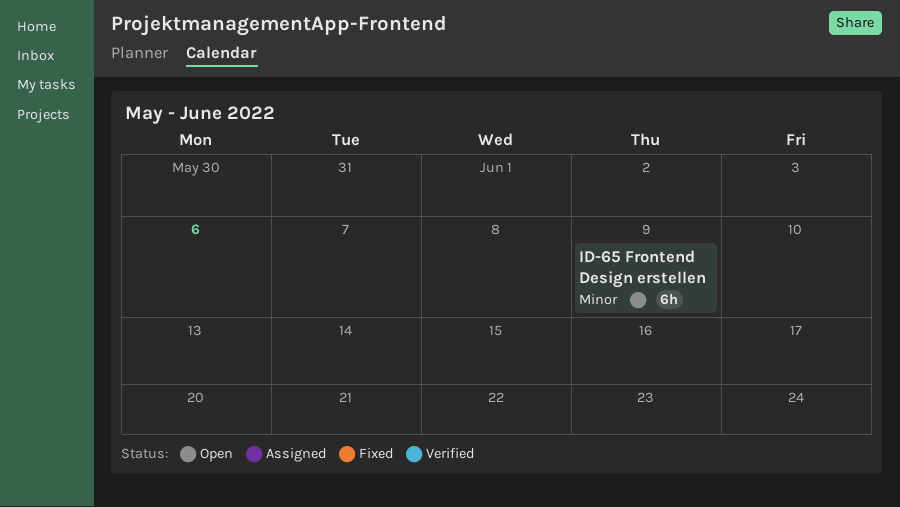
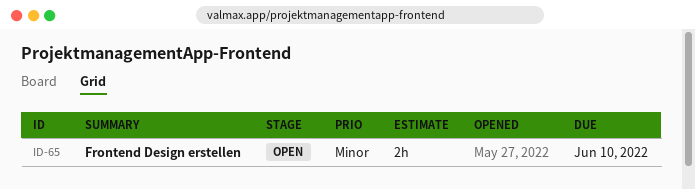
ID-65, estimate: 6h -> 2h
ID-65, due: Jun 9 -> Jun 10

